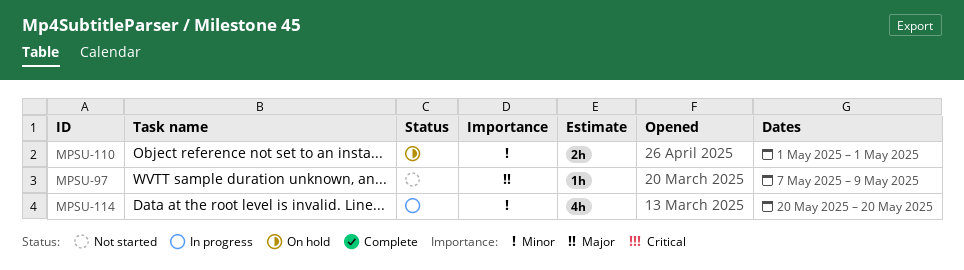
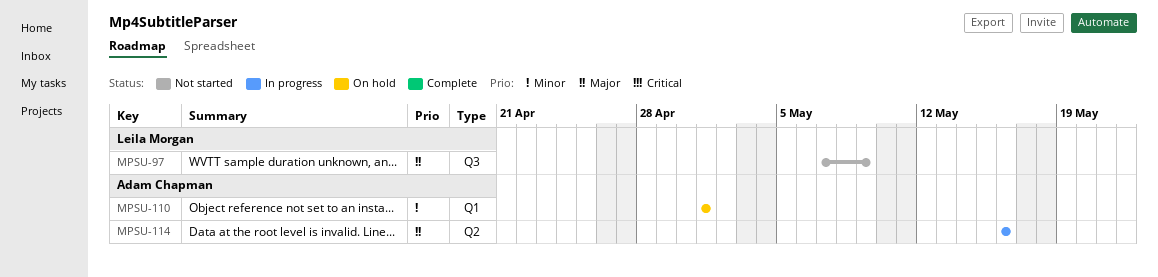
MPSU-114, priority: Minor -> Major
MPSU-114, start: May 20 -> May 16
MPSU-114, due: May 20 -> May 16

